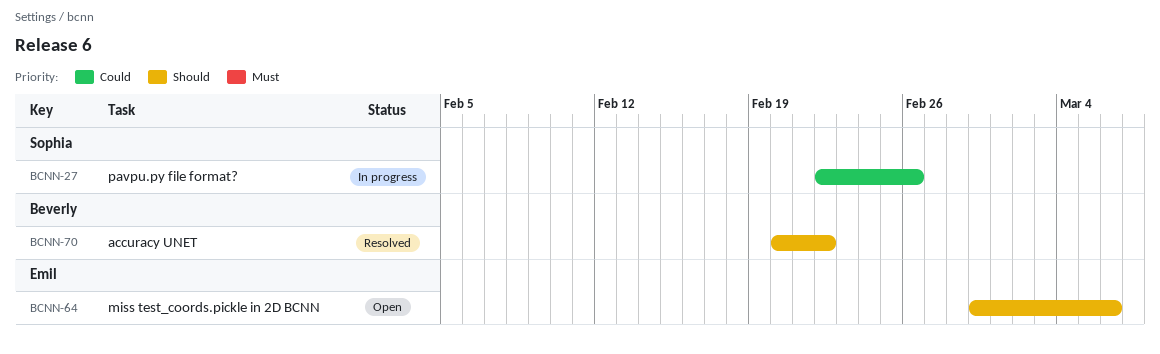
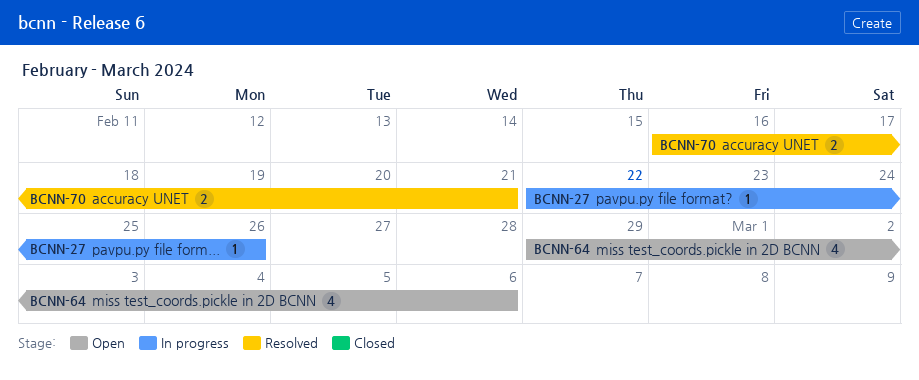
BCNN-70, start: Feb 20 -> Feb 16
BCNN-70, due: Feb 22 -> Feb 21

